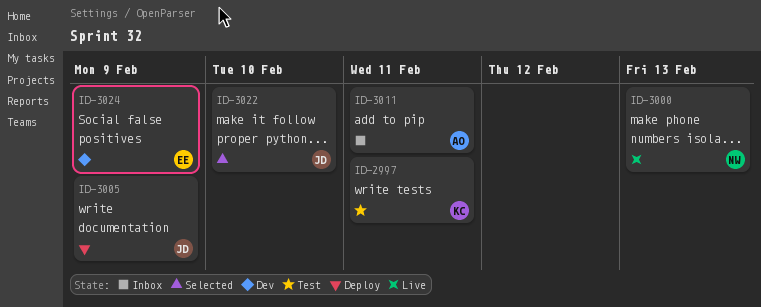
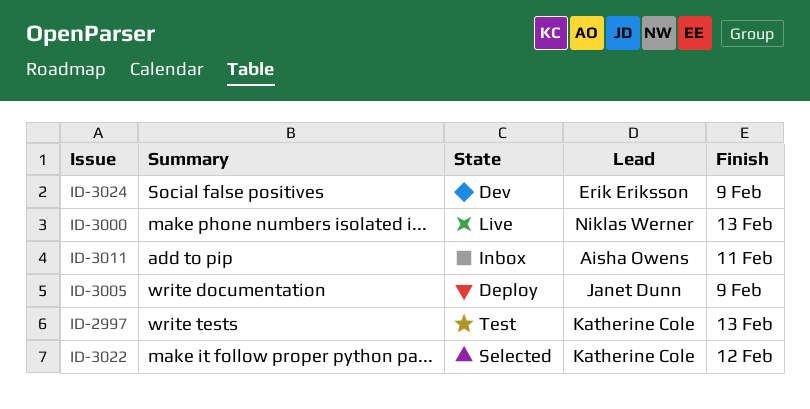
ID-2997, due: Feb 11 -> Feb 13
ID-3022, owner: Janet Dunn -> Katherine Cole
ID-3022, due: Feb 10 -> Feb 12

